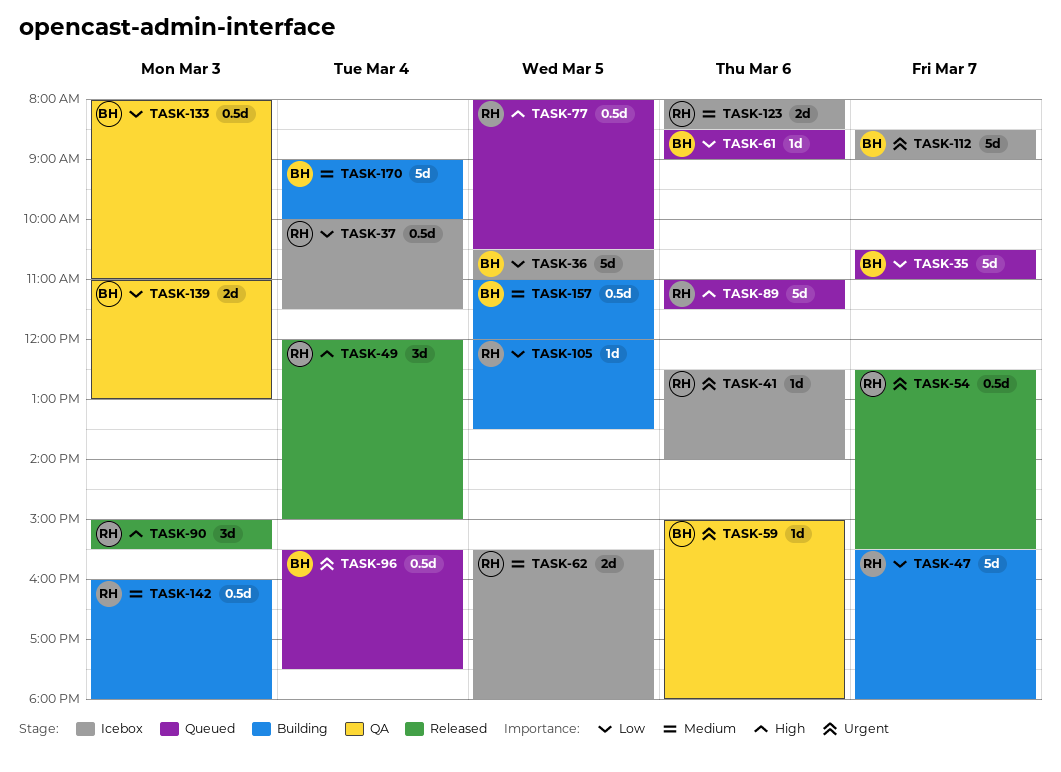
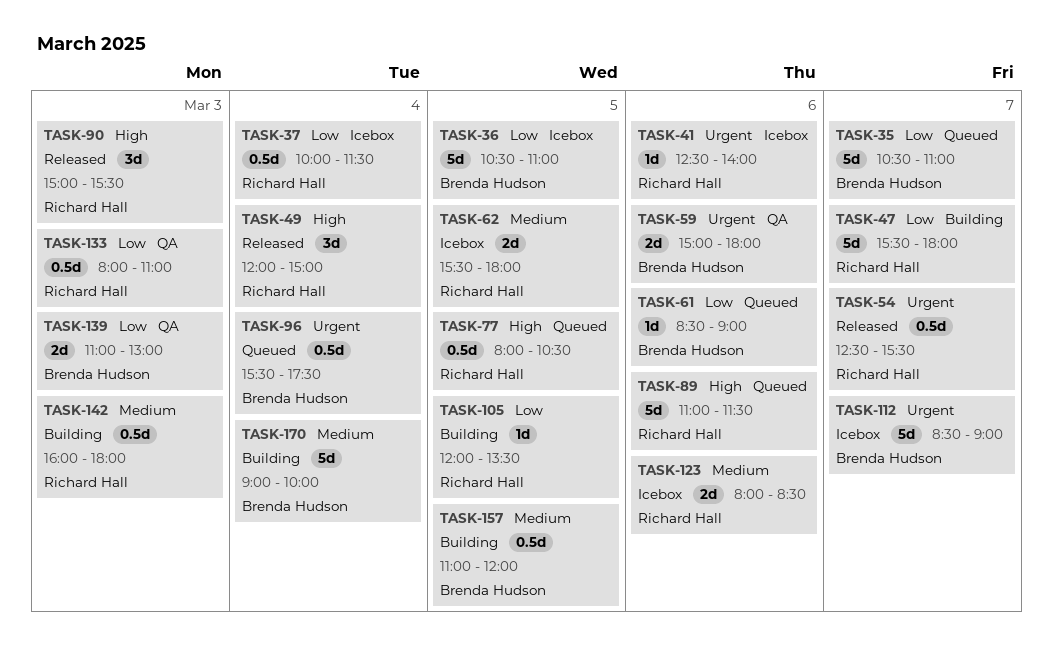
TASK-59, estimate: 1d -> 2d
TASK-133, owner: Brenda Hudson -> Richard Hall

